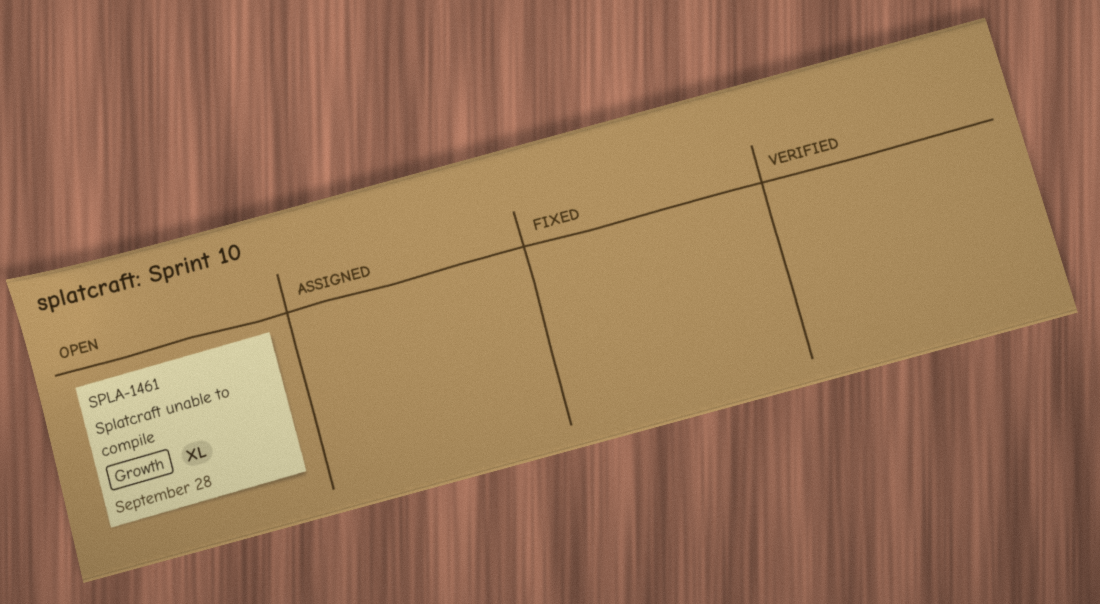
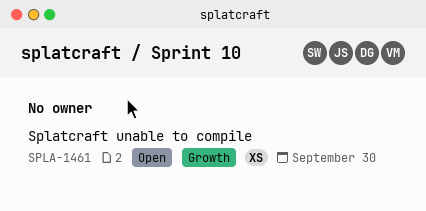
SPLA-1461, estimate: XL -> XS
SPLA-1461, due: Sep 28 -> Sep 30

